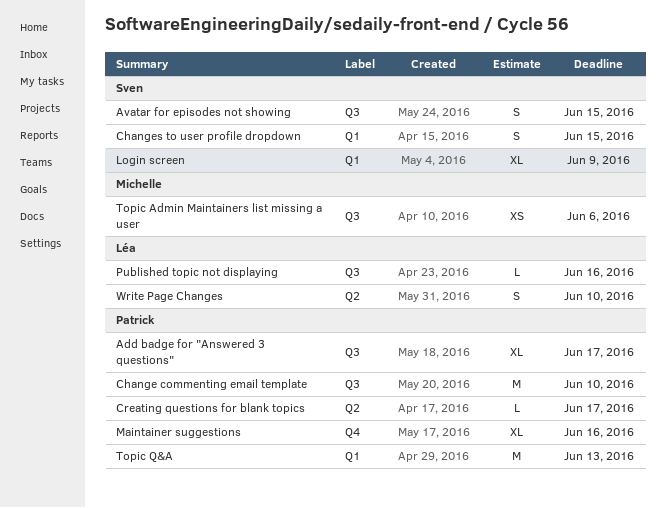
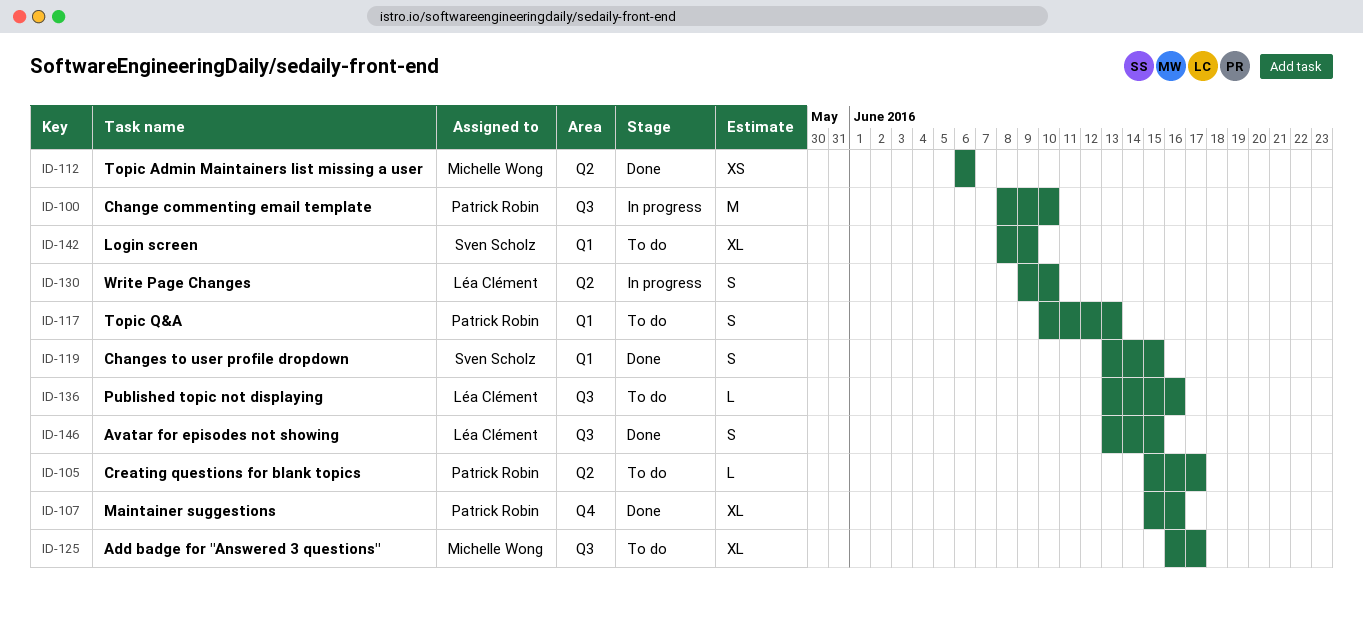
Add badge for "Answered 3 questions", owner: Patrick Robin -> Michelle Wong
Avatar for episodes not showing, owner: Sven Scholz -> Léa Clément
Topic Admin Maintainers list missing a user, label: Q3 -> Q2
Topic Q&A, estimate: M -> S

